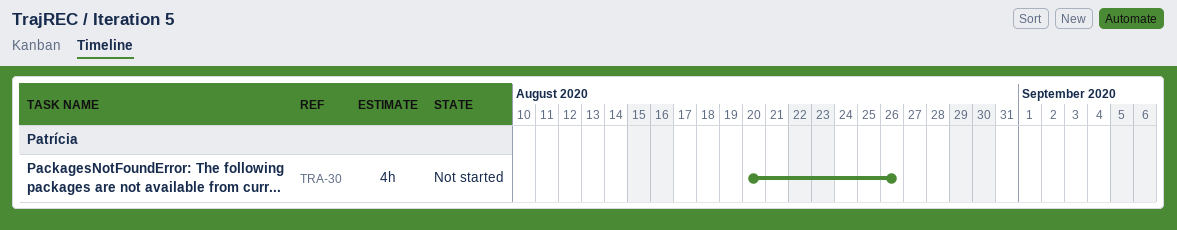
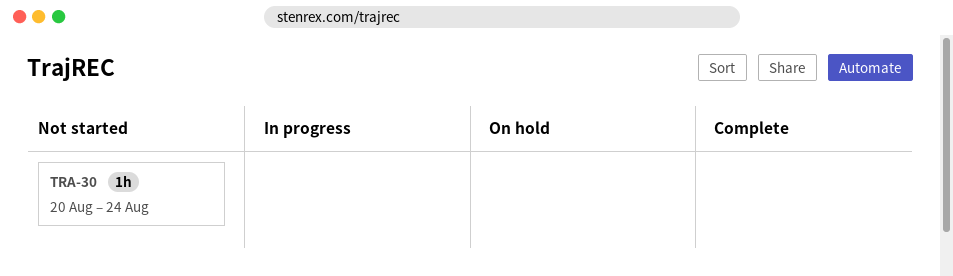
TRA-30, estimate: 4h -> 1h
TRA-30, due: Aug 26 -> Aug 24

